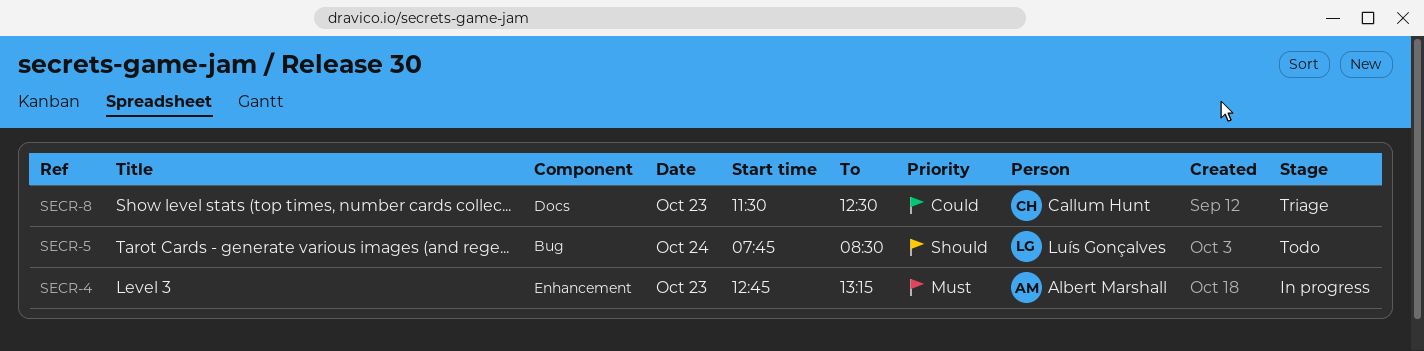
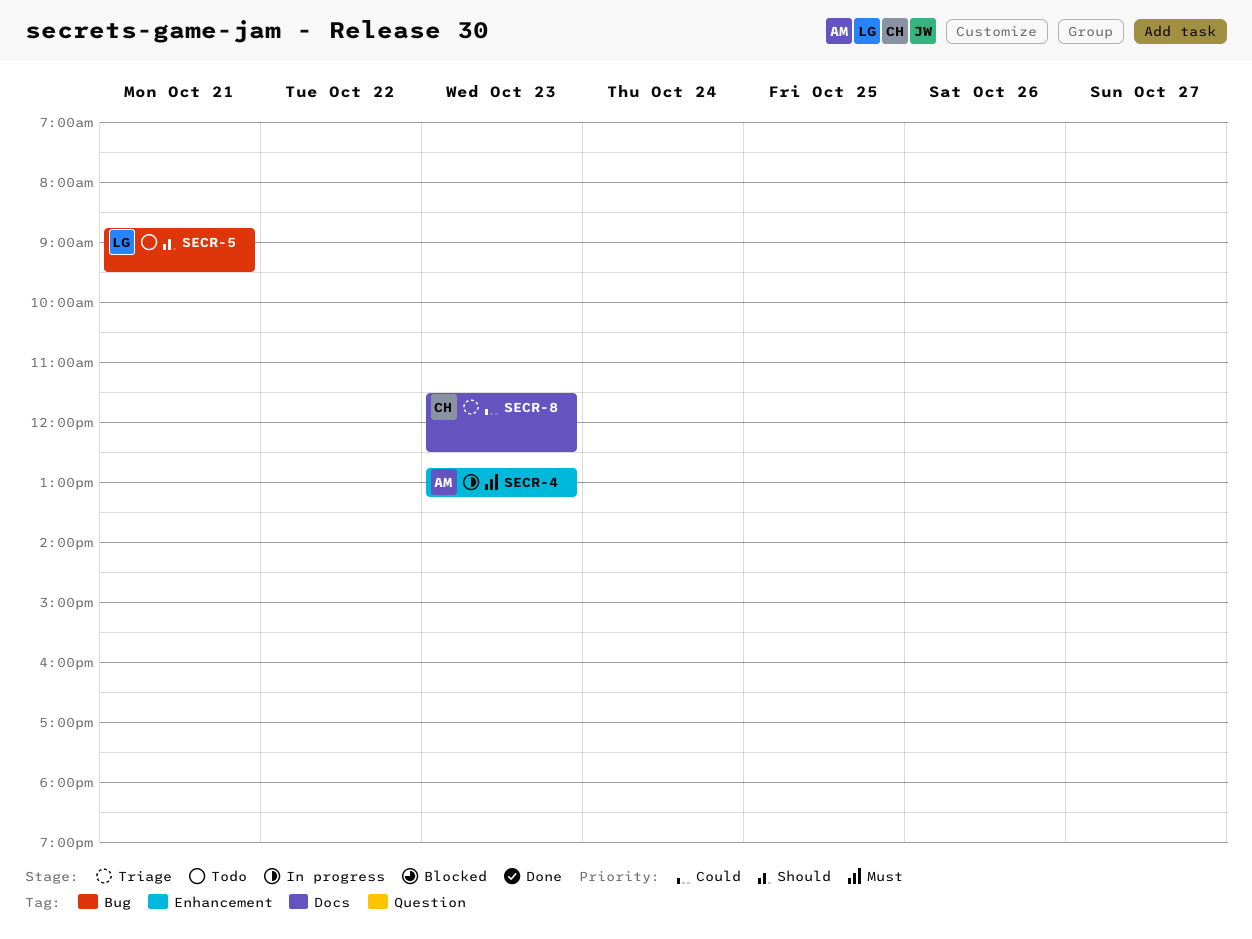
SECR-5, day: Oct 24 -> Oct 21
SECR-5, begins: 07:45 -> 08:45
SECR-5, ends: 08:30 -> 09:30

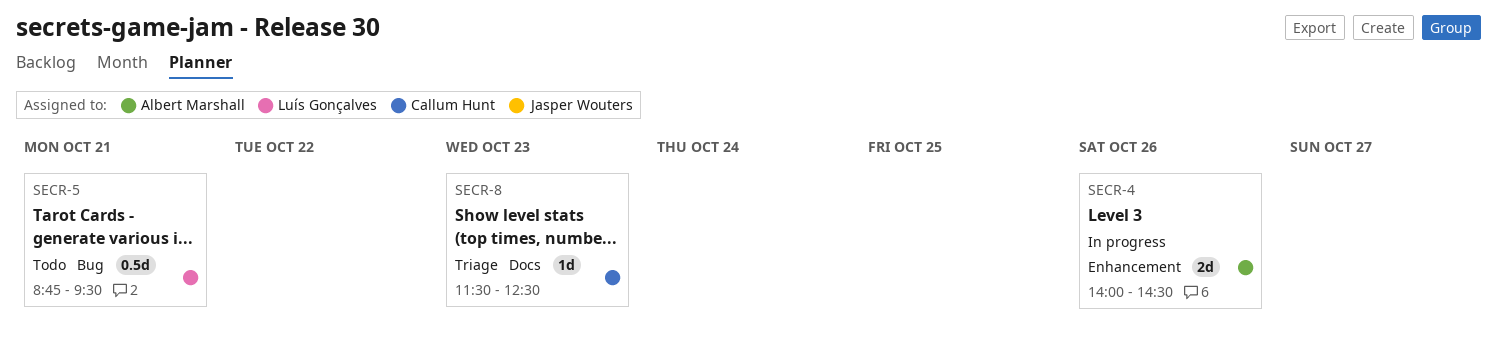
SECR-4, day: Oct 23 -> Oct 26
SECR-4, begins: 12:45 -> 14:00
SECR-4, ends: 13:15 -> 14:30

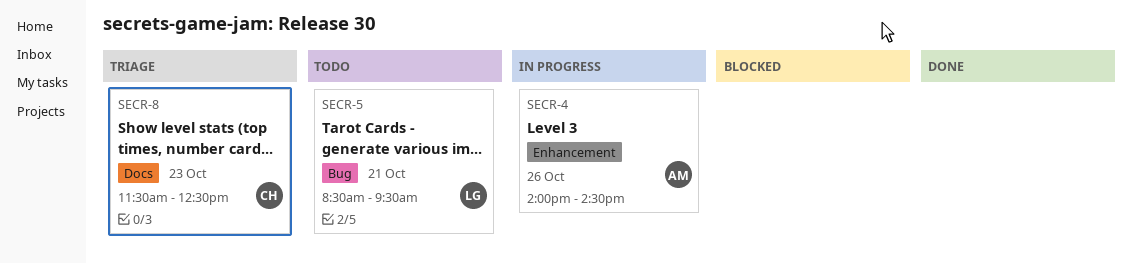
SECR-5, begins: 08:45 -> 08:30

